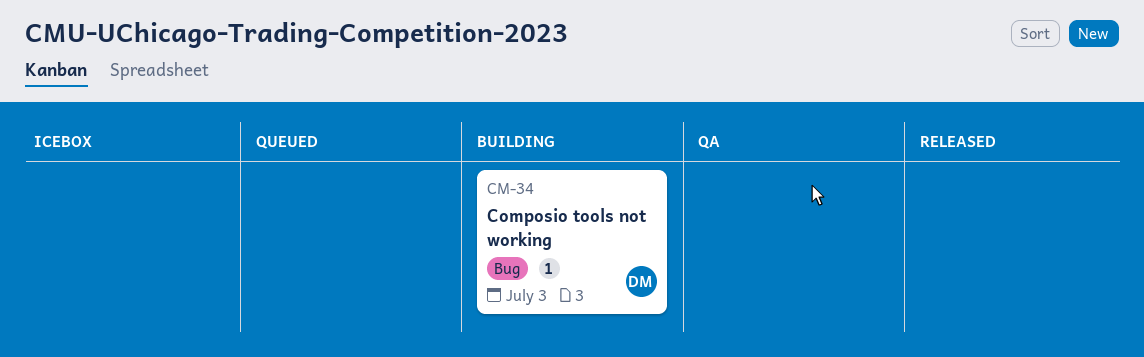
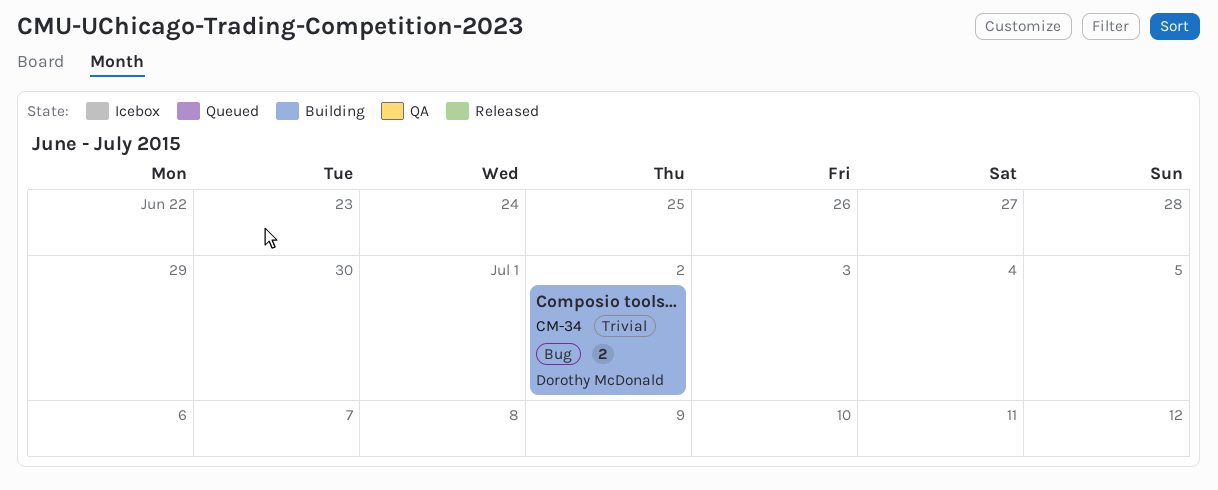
CM-34, estimate: 1 -> 2
CM-34, due: Jul 3 -> Jul 2

